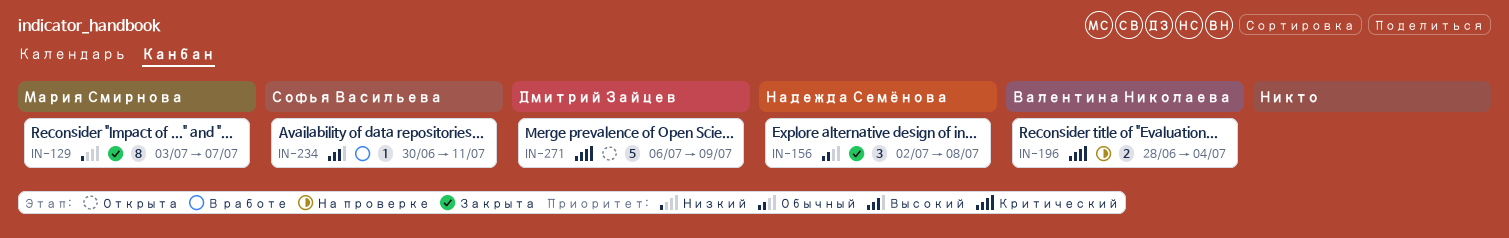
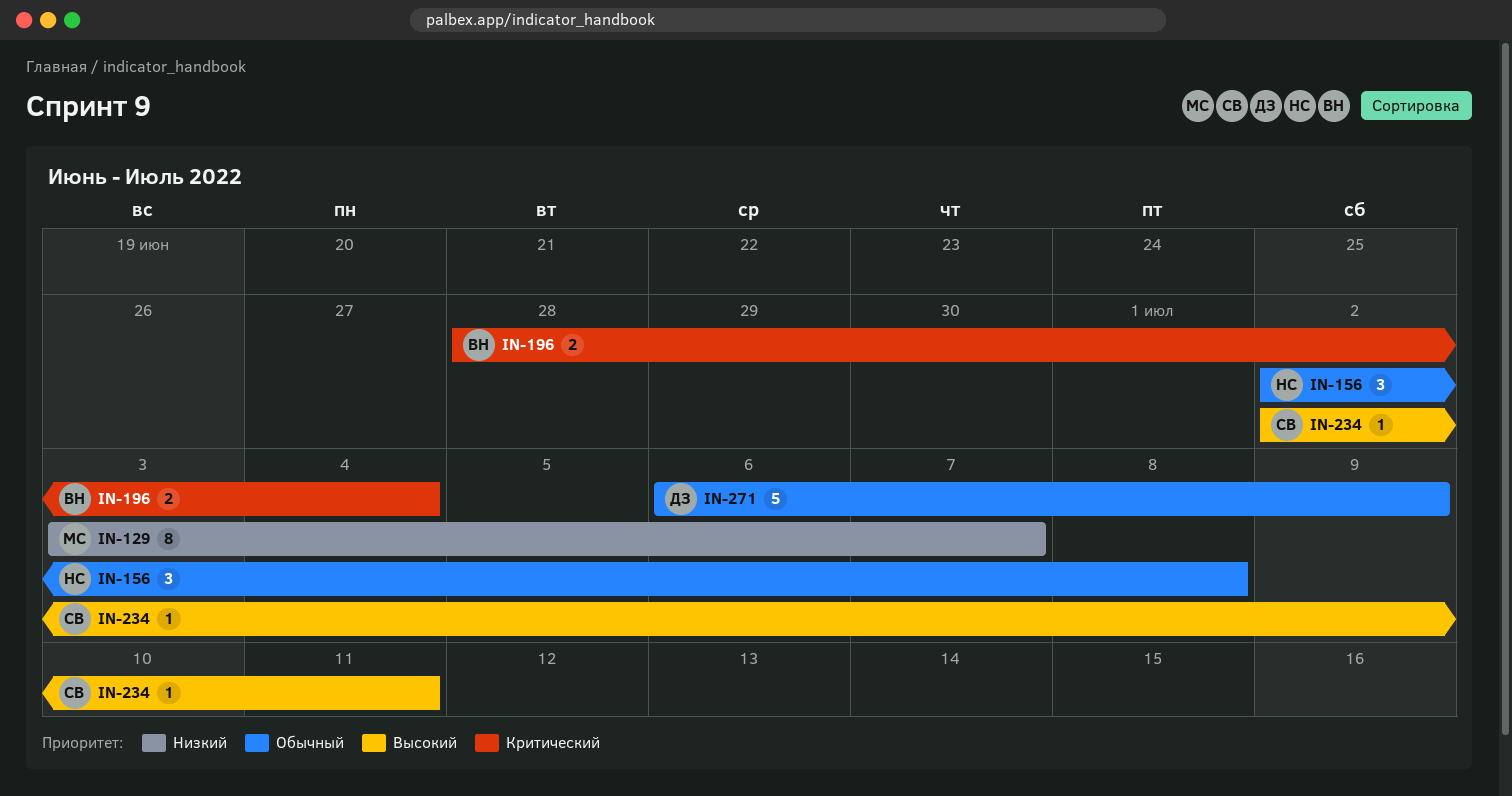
IN-234, start: Jun 30 -> Jul 2
IN-271, priority: Критический -> Обычный

